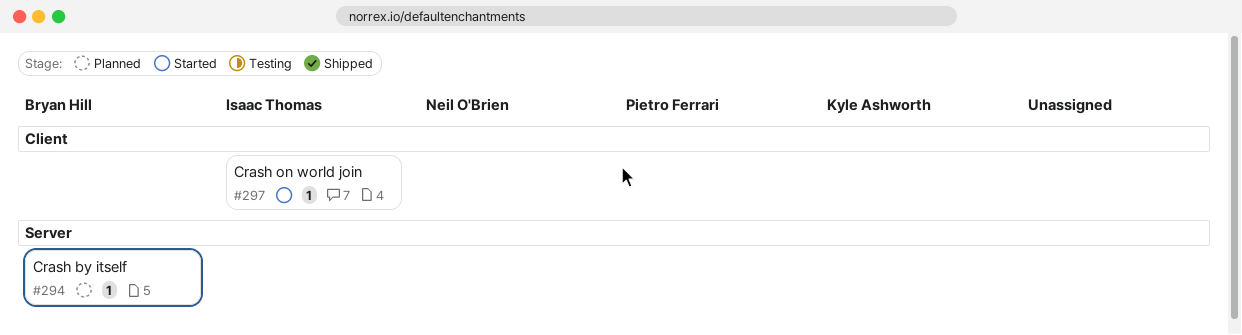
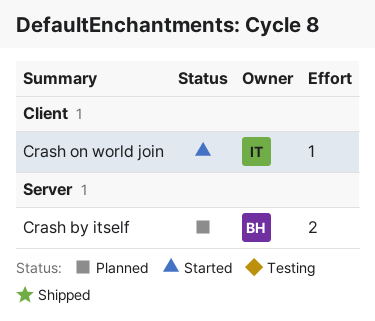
Crash by itself, estimate: 1 -> 2

